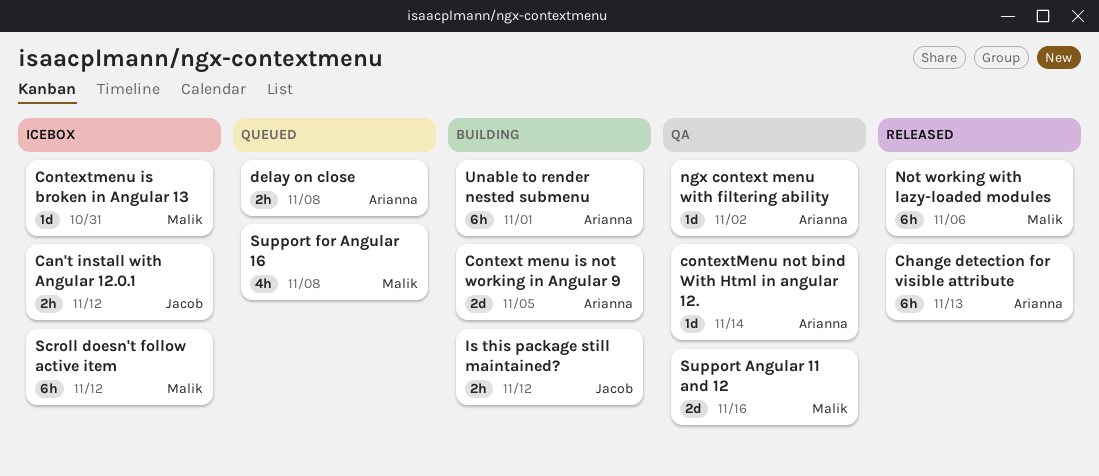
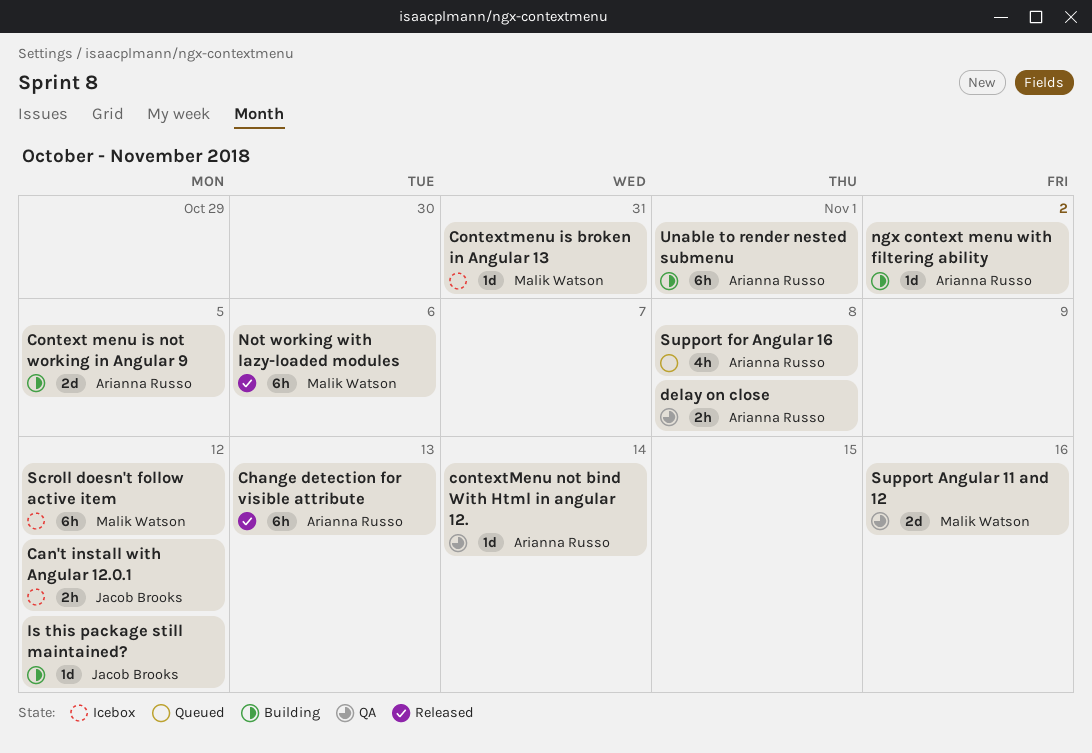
delay on close, status: Queued -> QA
Is this package still maintained?, estimate: 2h -> 1d
ngx context menu with filtering ability, status: QA -> Building
Support for Angular 16, owner: Malik Watson -> Arianna Russo

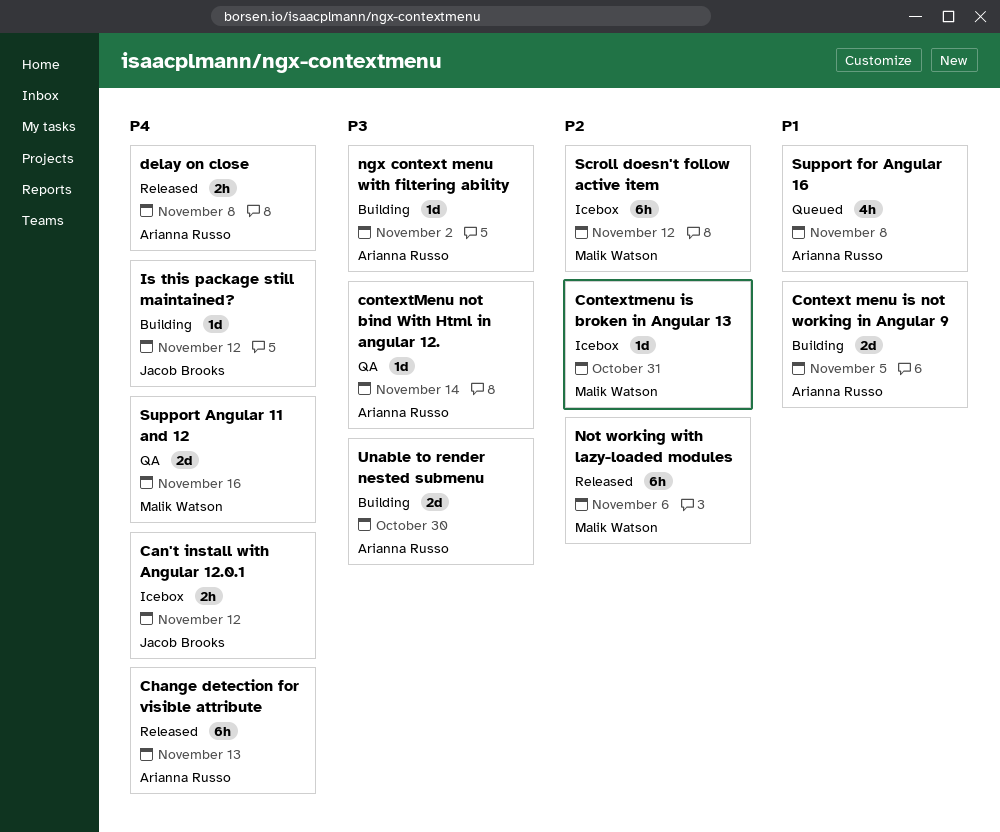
delay on close, status: QA -> Released
Unable to render nested submenu, estimate: 6h -> 2d
Unable to render nested submenu, due: Nov 1 -> Oct 30

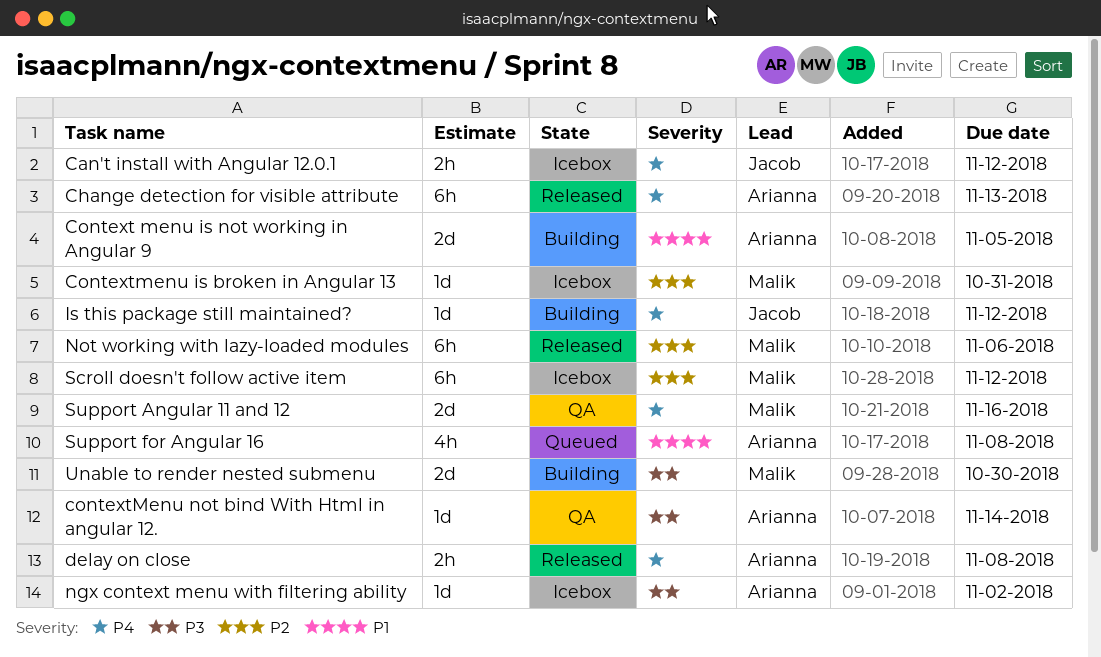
ngx context menu with filtering ability, status: Building -> Icebox
Unable to render nested submenu, owner: Arianna Russo -> Malik Watson

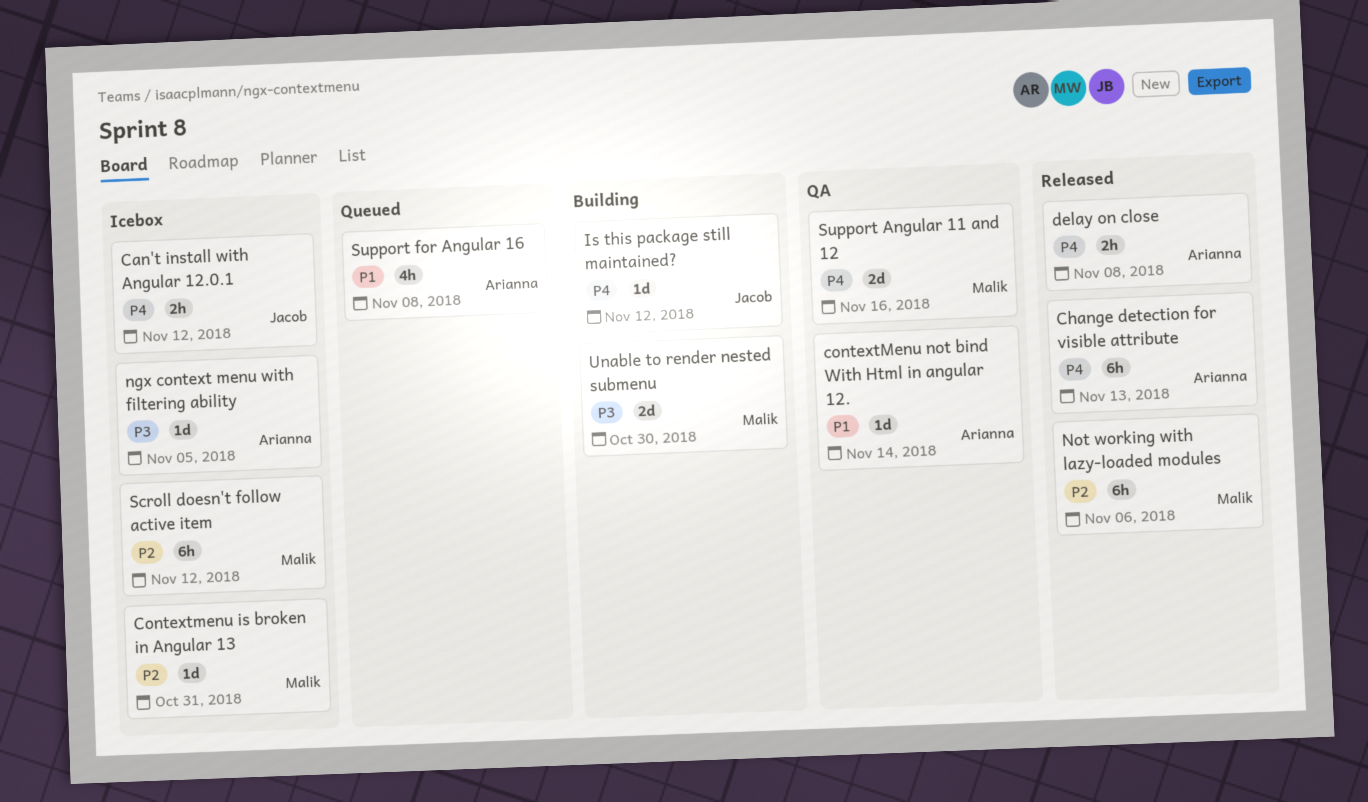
Context menu is not working in Angular 9: present -> none
contextMenu not bind With Html in angular 12., priority: P3 -> P1
ngx context menu with filtering ability, due: Nov 2 -> Nov 5

